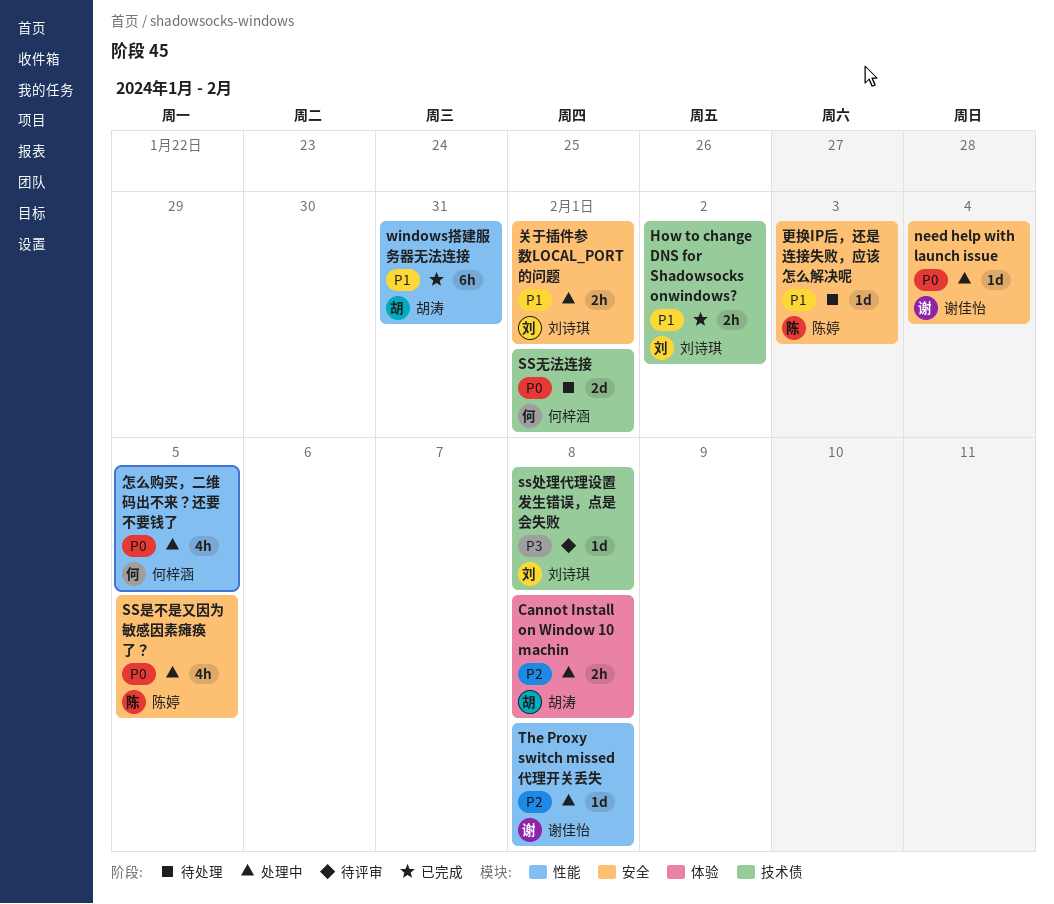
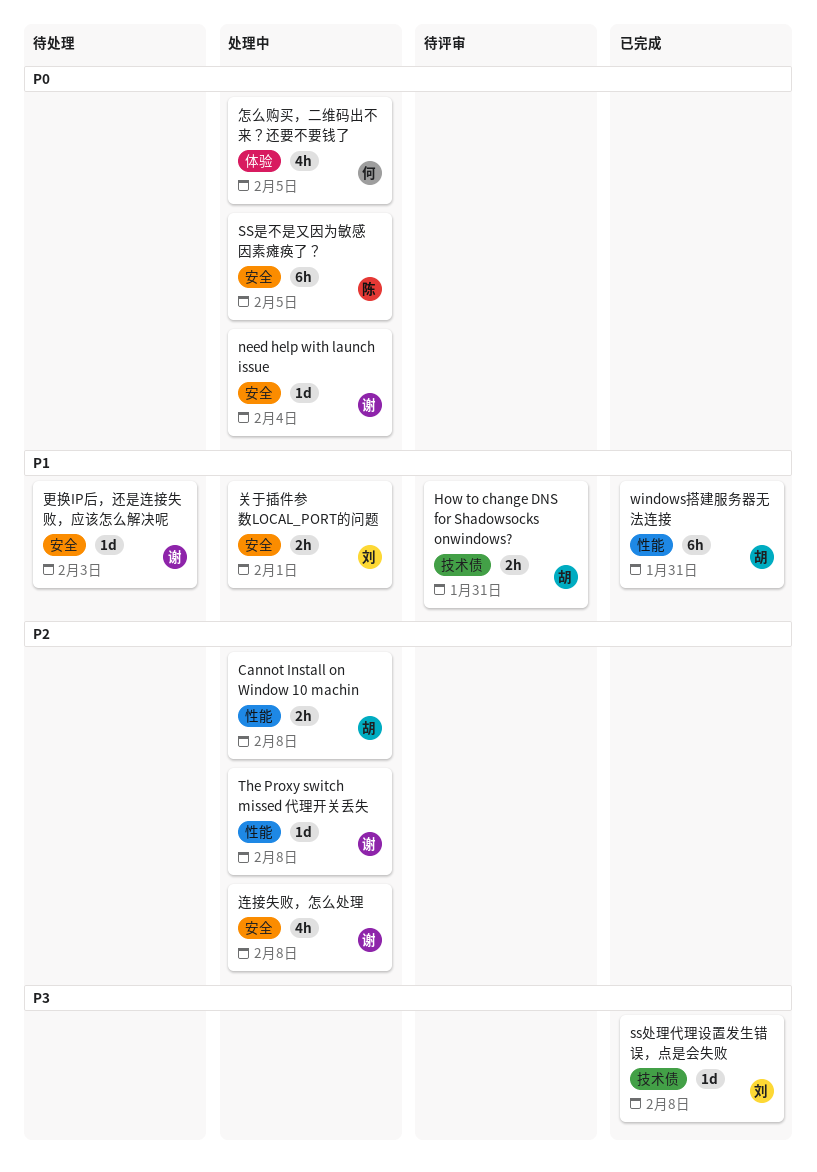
Cannot Install on Window 10 machin, label: 体验 -> 性能
How to change DNS for Shadowsocks onwindows?, status: 已完成 -> 待评审
How to change DNS for Shadowsocks onwindows?, owner: 刘诗琪 -> 胡涛
How to change DNS for Shadowsocks onwindows?, due: Feb 2 -> Jan 31
ss处理代理设置发生错误，点是会失败, status: 待评审 -> 已完成
SS无法连接: present -> none
SS是不是又因为敏感因素瘫痪了？, estimate: 4h -> 6h
怎么购买，二维码出不来？还要不要钱了, label: 性能 -> 体验
更换IP后，还是连接失败，应该怎么解决呢, owner: 陈婷 -> 谢佳怡
连接失败，怎么处理: none -> present

